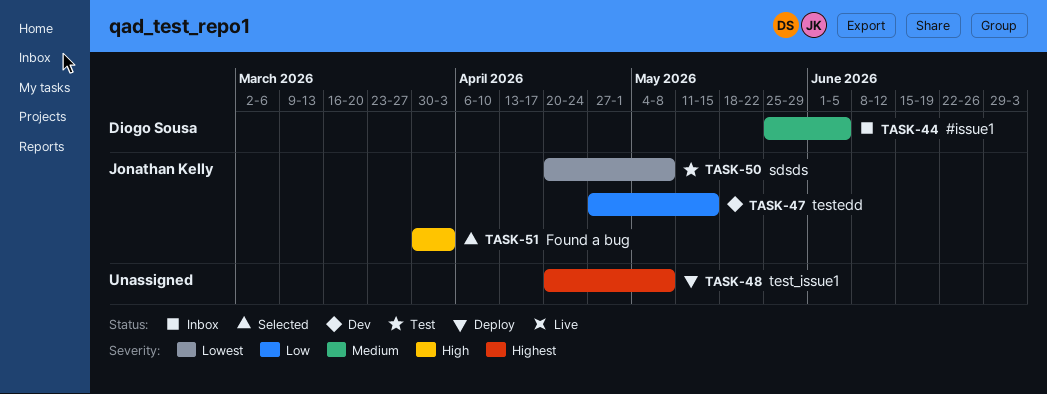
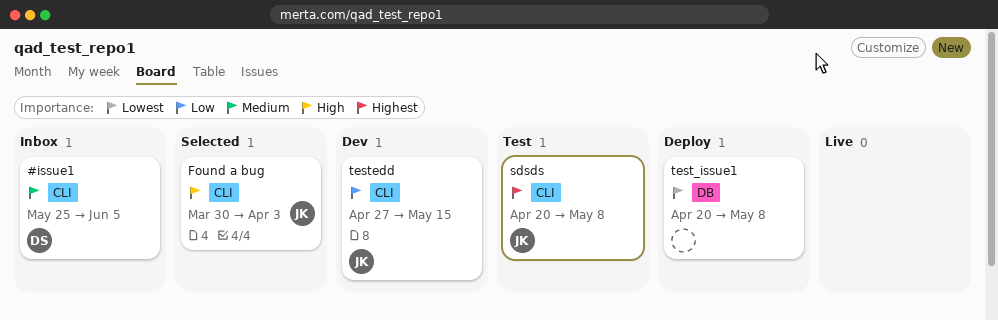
sdsds, priority: Lowest -> Highest
test_issue1, priority: Highest -> Lowest

